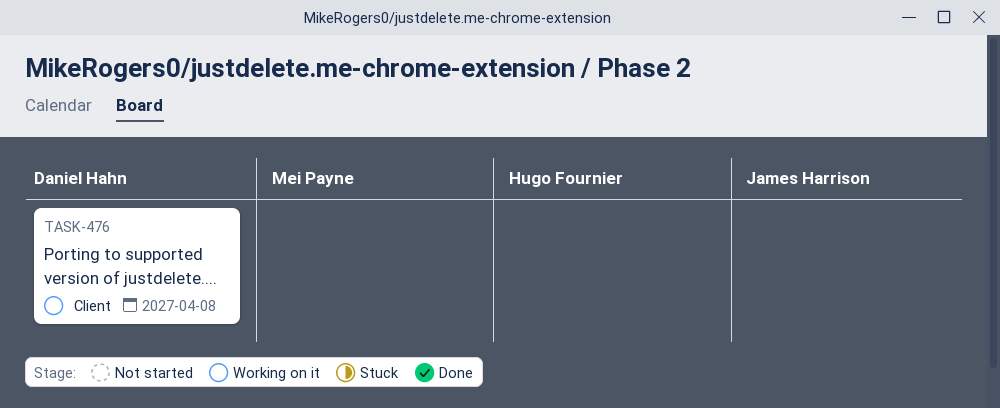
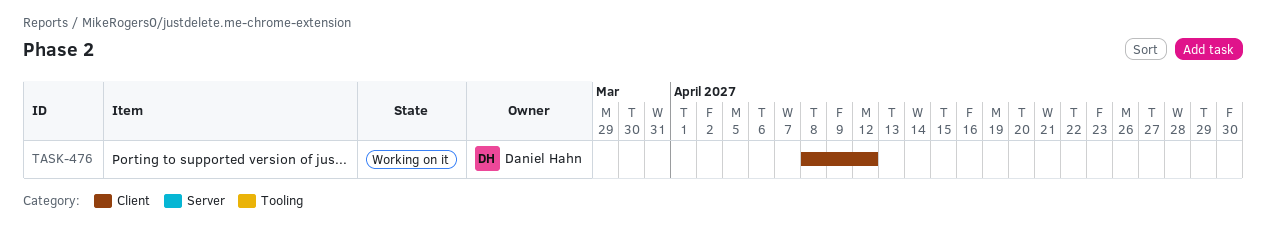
TASK-476, due: Apr 8 -> Apr 12

